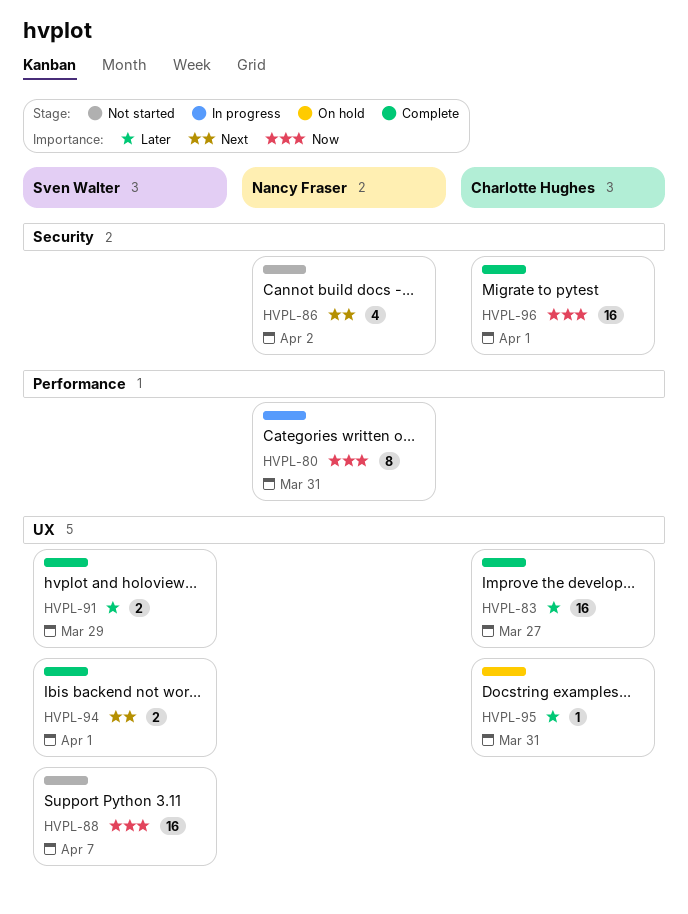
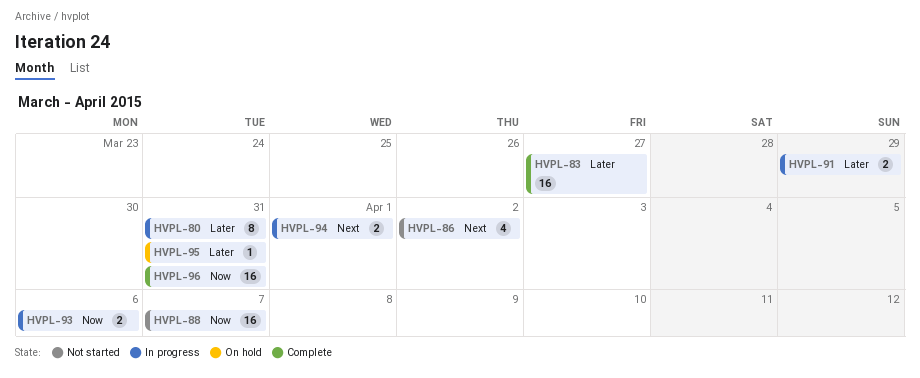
HVPL-80, priority: Now -> Later
HVPL-91, status: Complete -> In progress
HVPL-93: none -> present
HVPL-94, status: Complete -> In progress
HVPL-96, due: Apr 1 -> Mar 31

